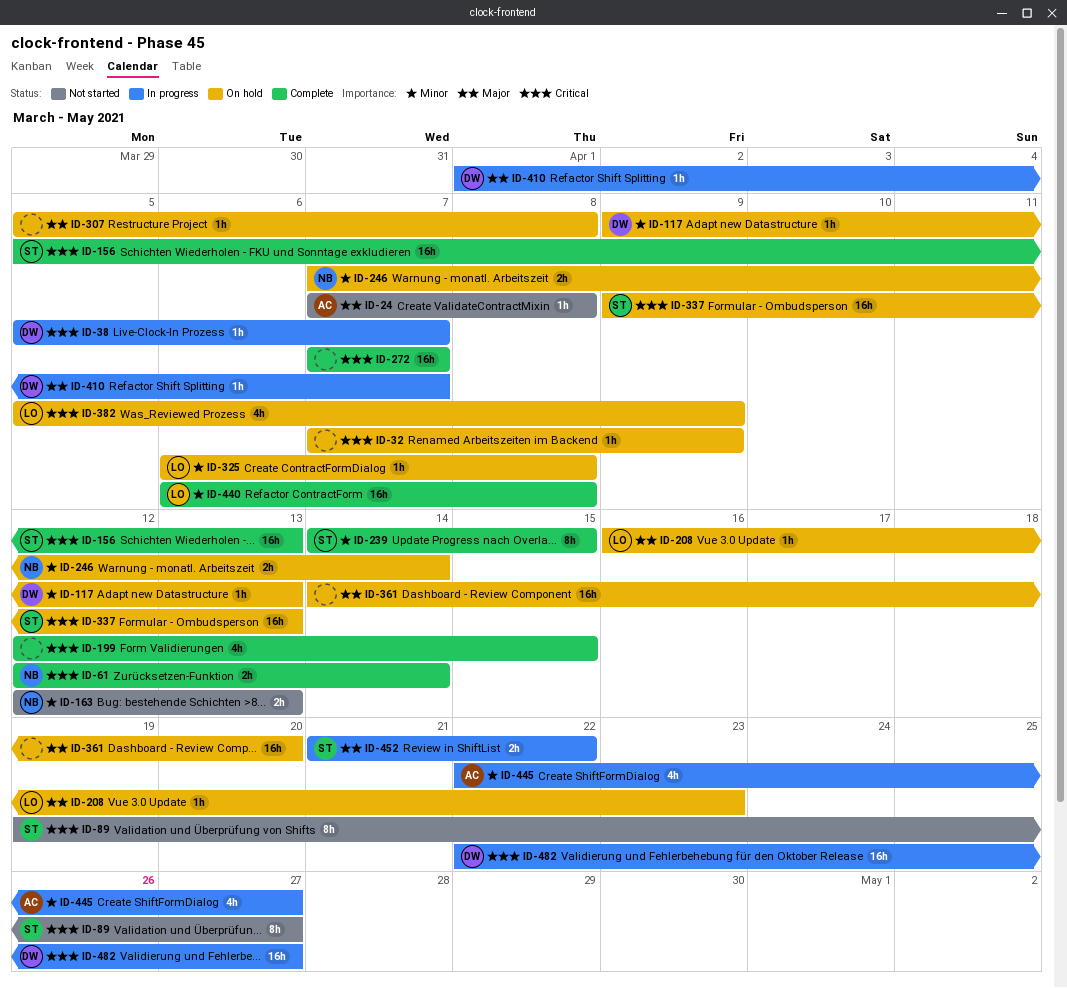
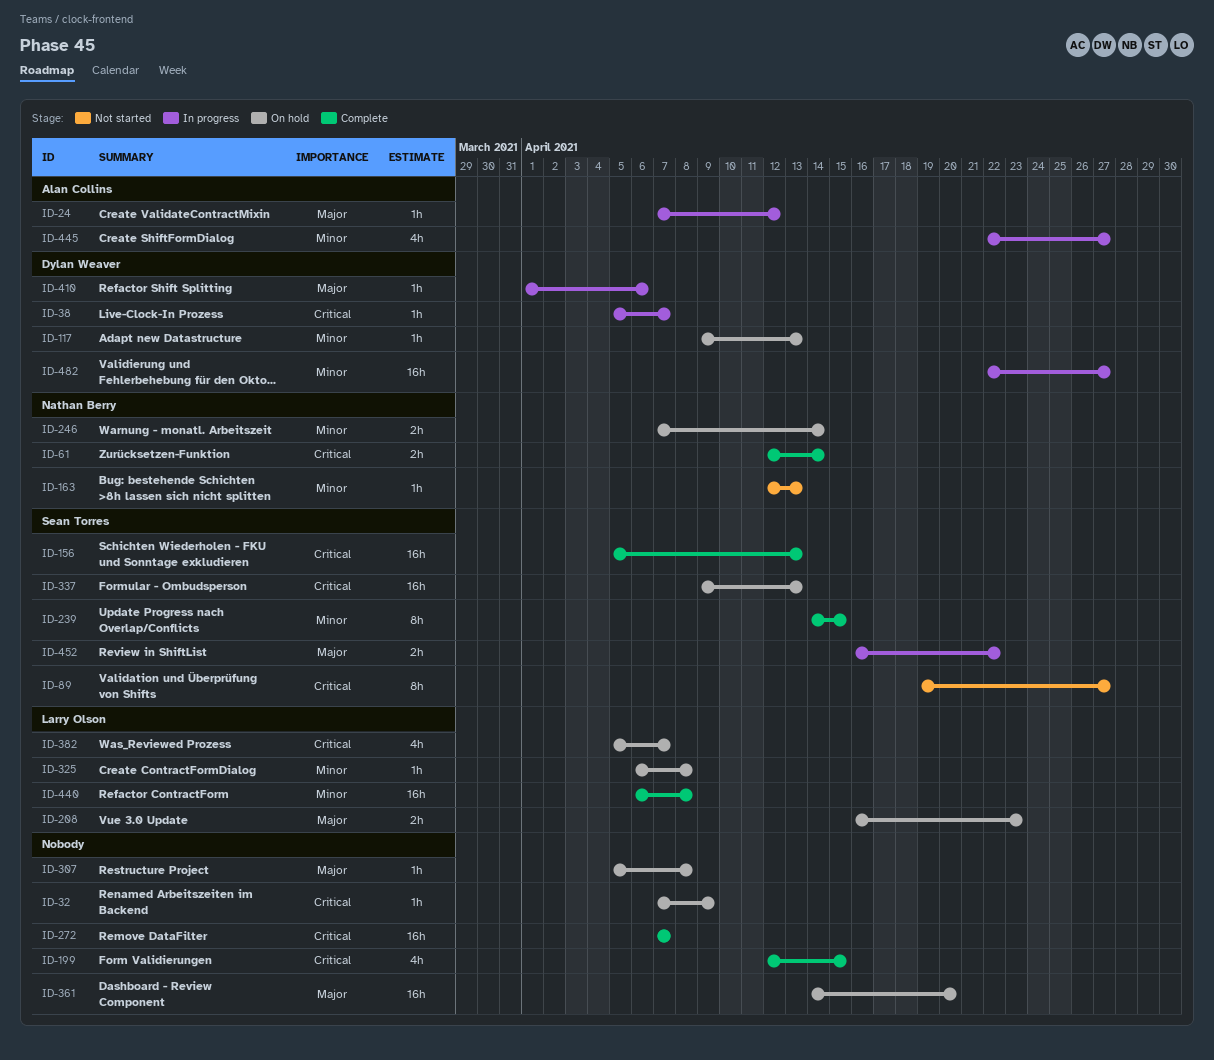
ID-24, status: Not started -> In progress
ID-24, due: Apr 8 -> Apr 12
ID-163, estimate: 2h -> 1h
ID-208, estimate: 1h -> 2h
ID-382, due: Apr 9 -> Apr 7
ID-410, due: Apr 7 -> Apr 6
ID-452, start: Apr 21 -> Apr 16
ID-482, priority: Critical -> Minor

